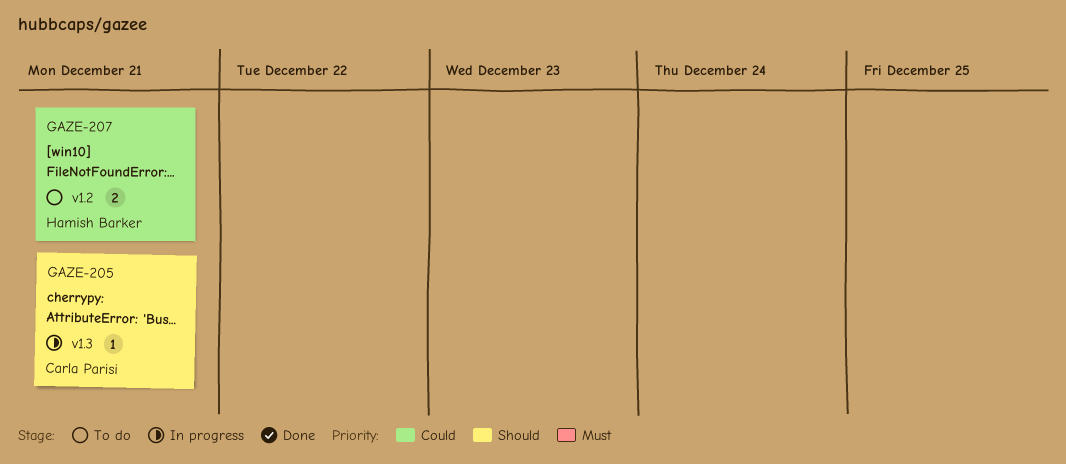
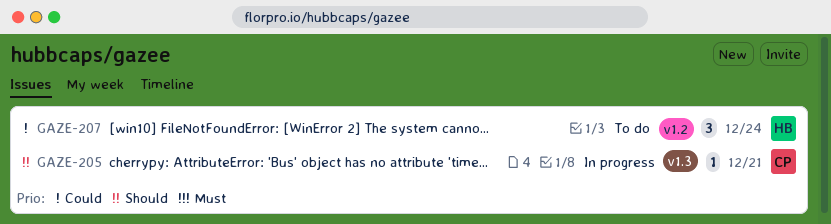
GAZE-207, estimate: 2 -> 3
GAZE-207, due: Dec 21 -> Dec 24

